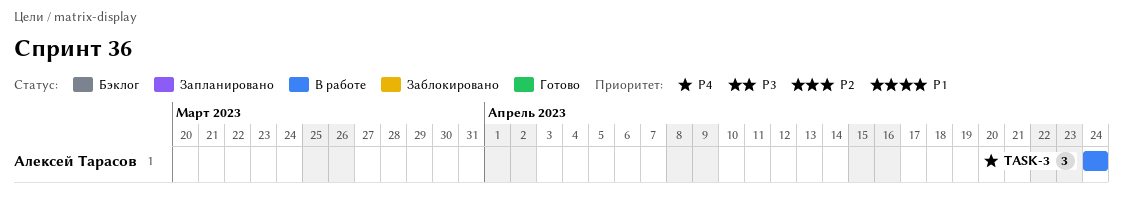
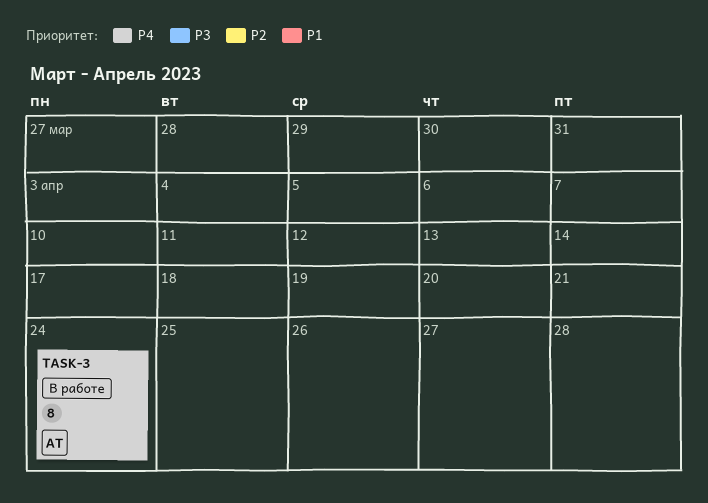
TASK-3, estimate: 3 -> 8

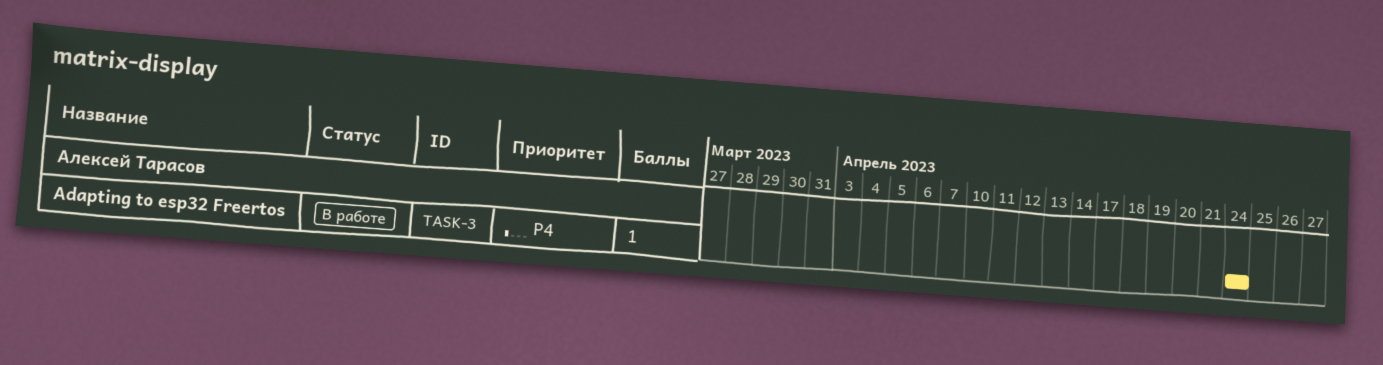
TASK-3, estimate: 8 -> 1

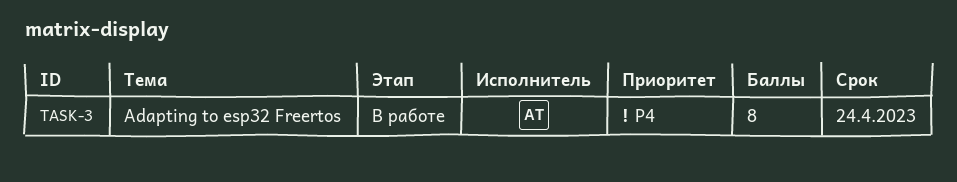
TASK-3, estimate: 1 -> 8

